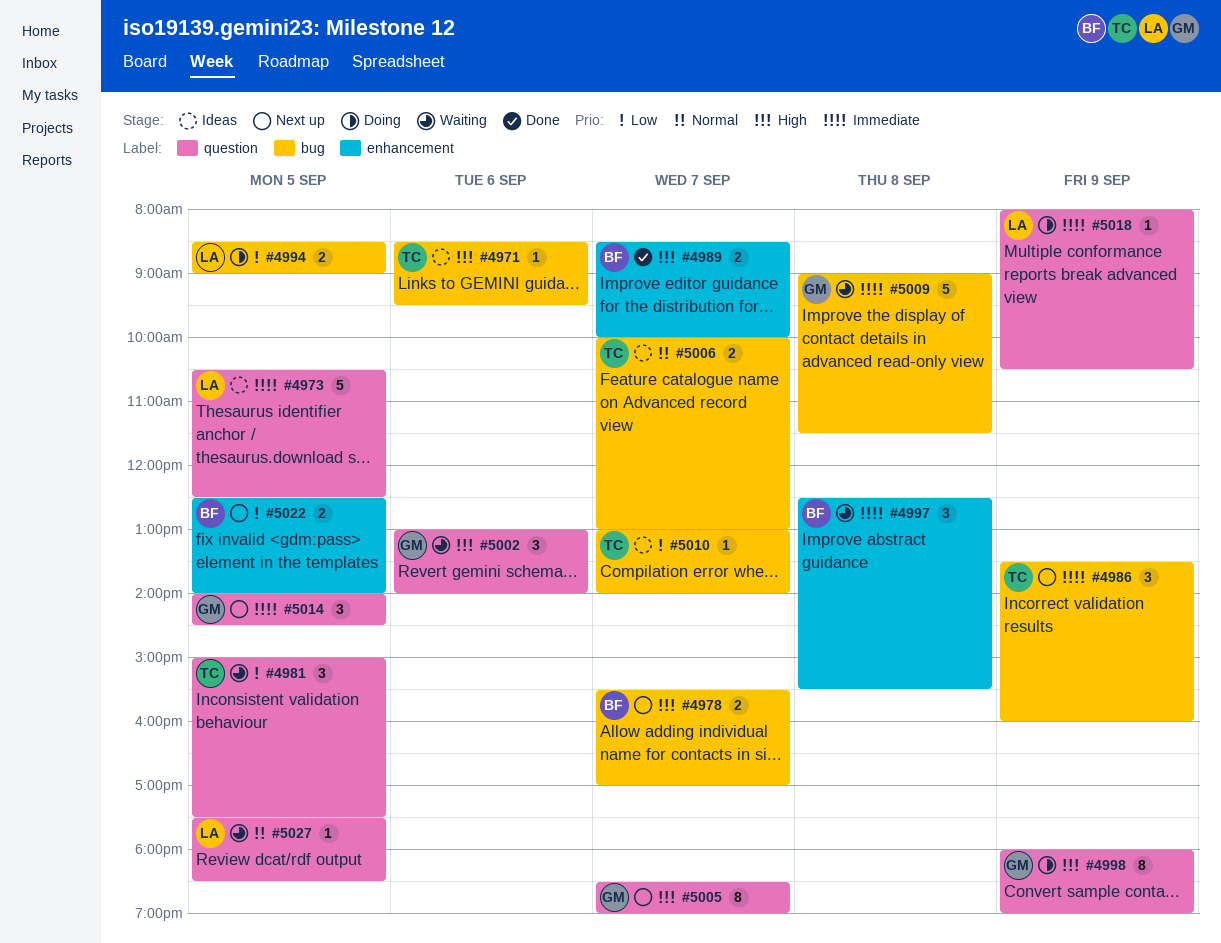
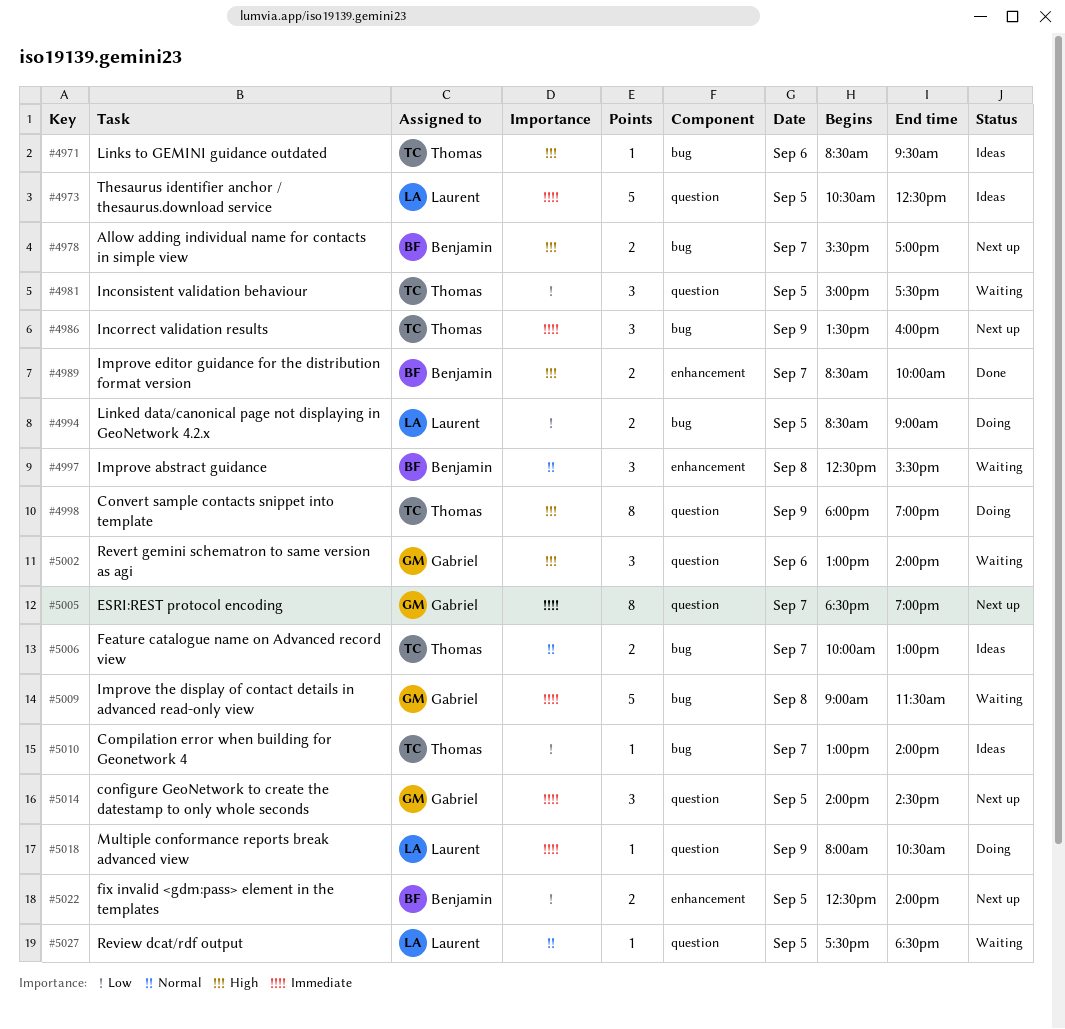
#4997, priority: Immediate -> Normal
#4998, owner: Gabriel -> Thomas
#5005, priority: High -> Immediate

